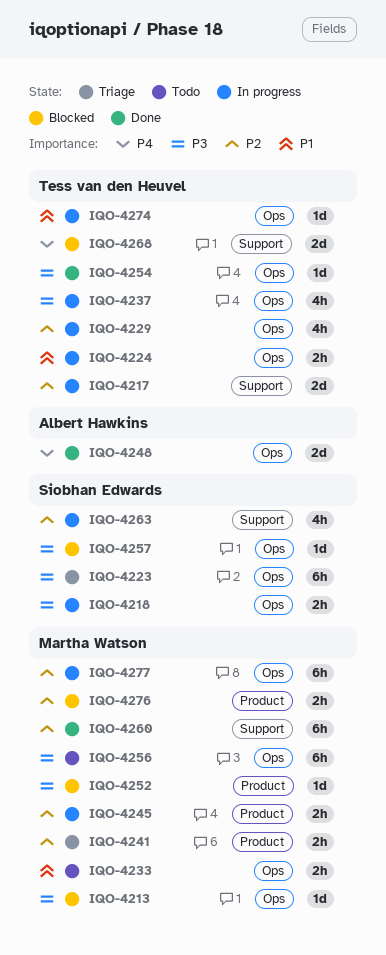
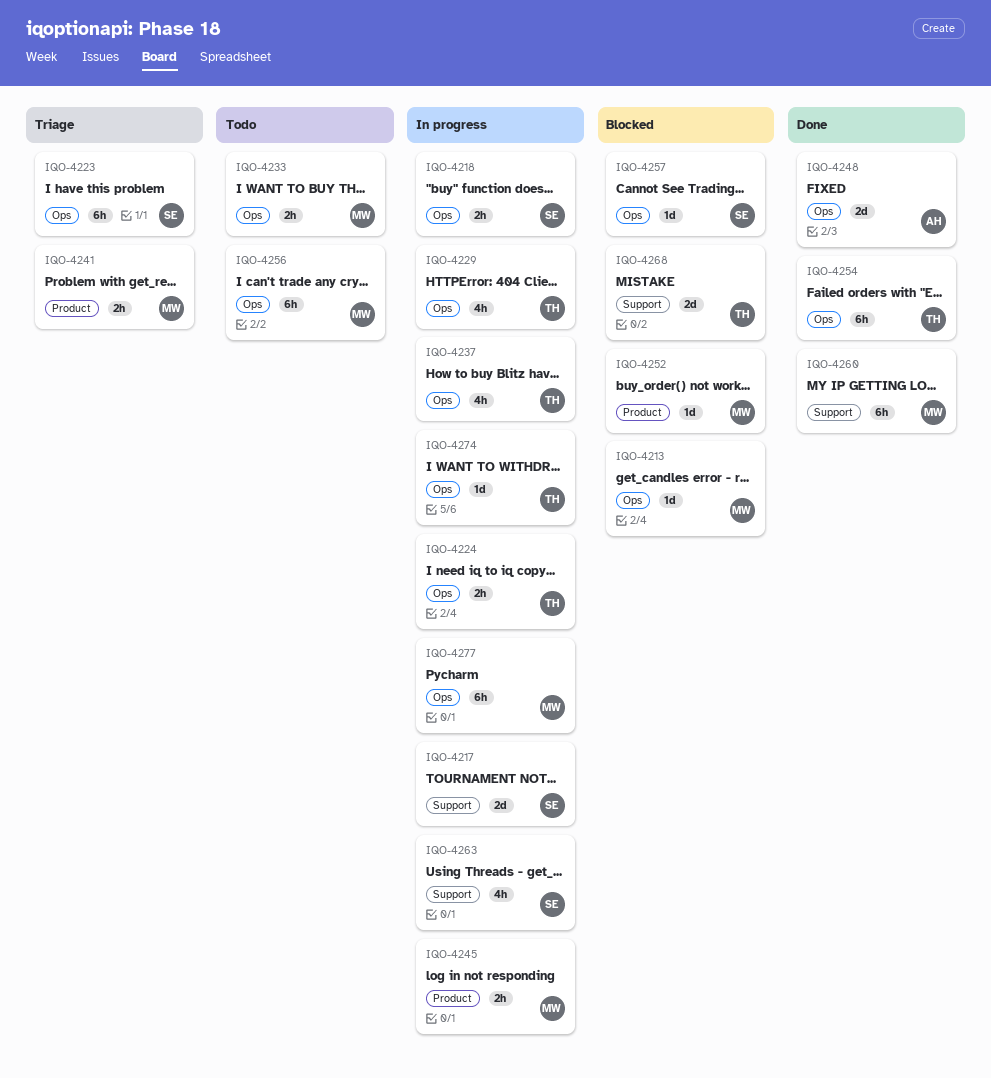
IQO-4217, owner: Tess van den Heuvel -> Siobhan Edwards
IQO-4254, estimate: 1d -> 6h
IQO-4276: present -> none

